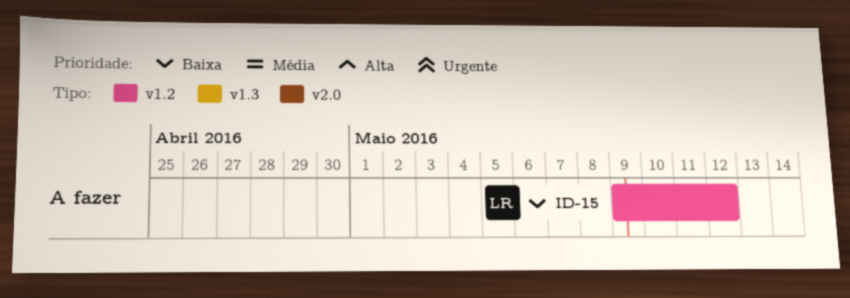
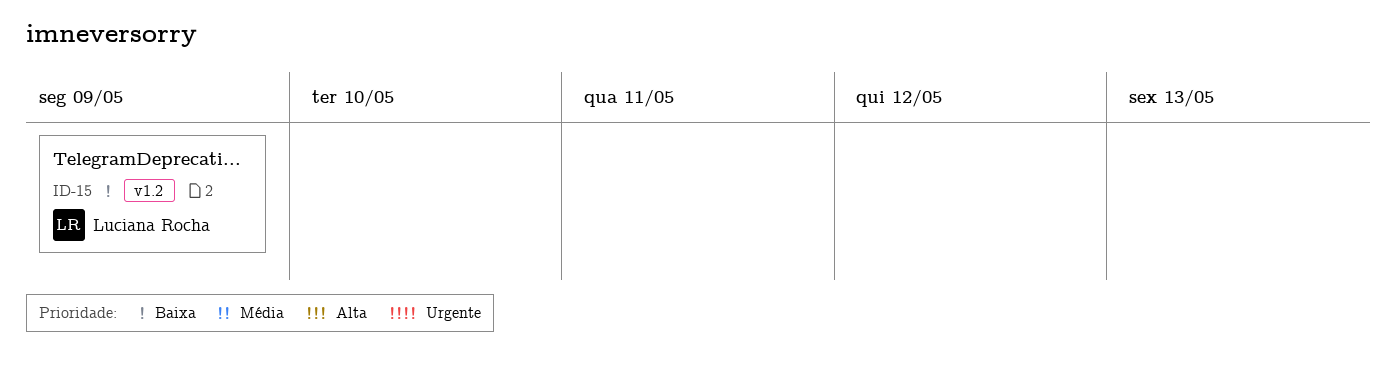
ID-15, due: May 12 -> May 9

